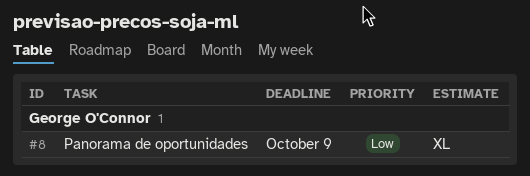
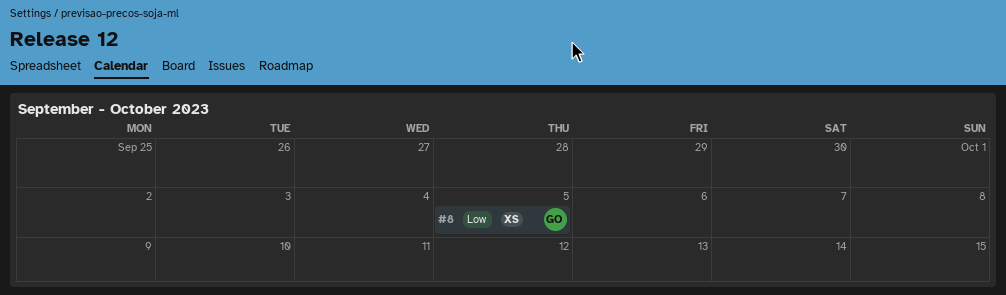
#8, estimate: XL -> XS
#8, due: Oct 9 -> Oct 5

